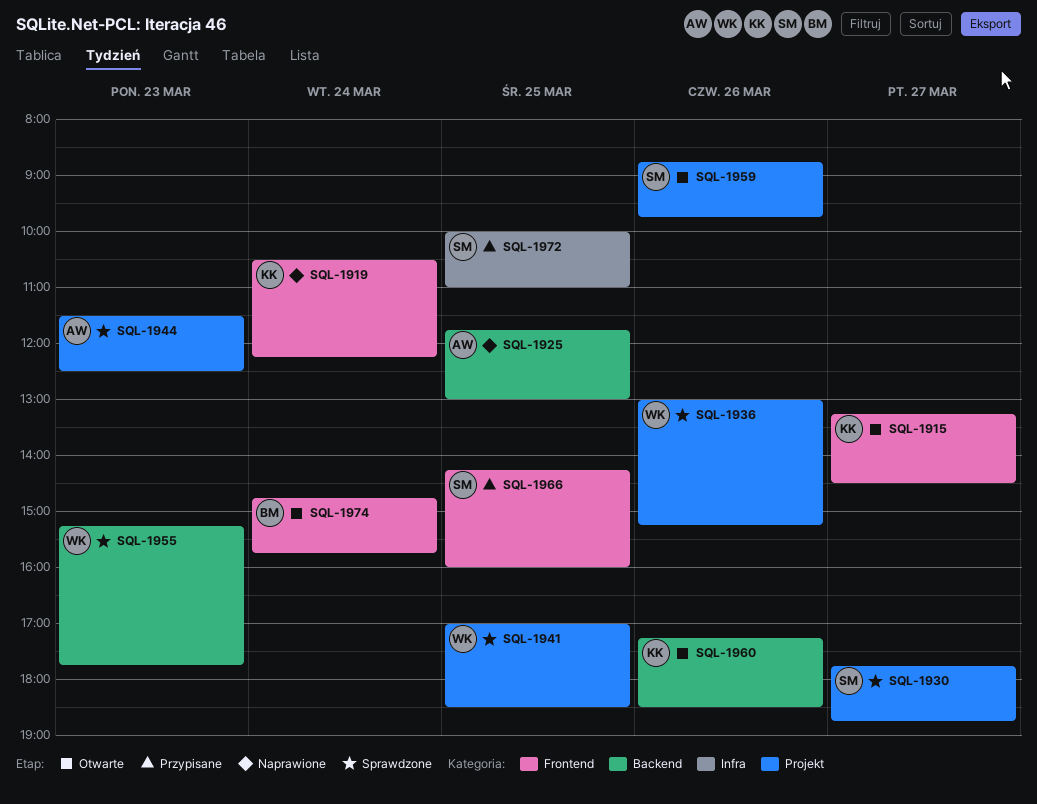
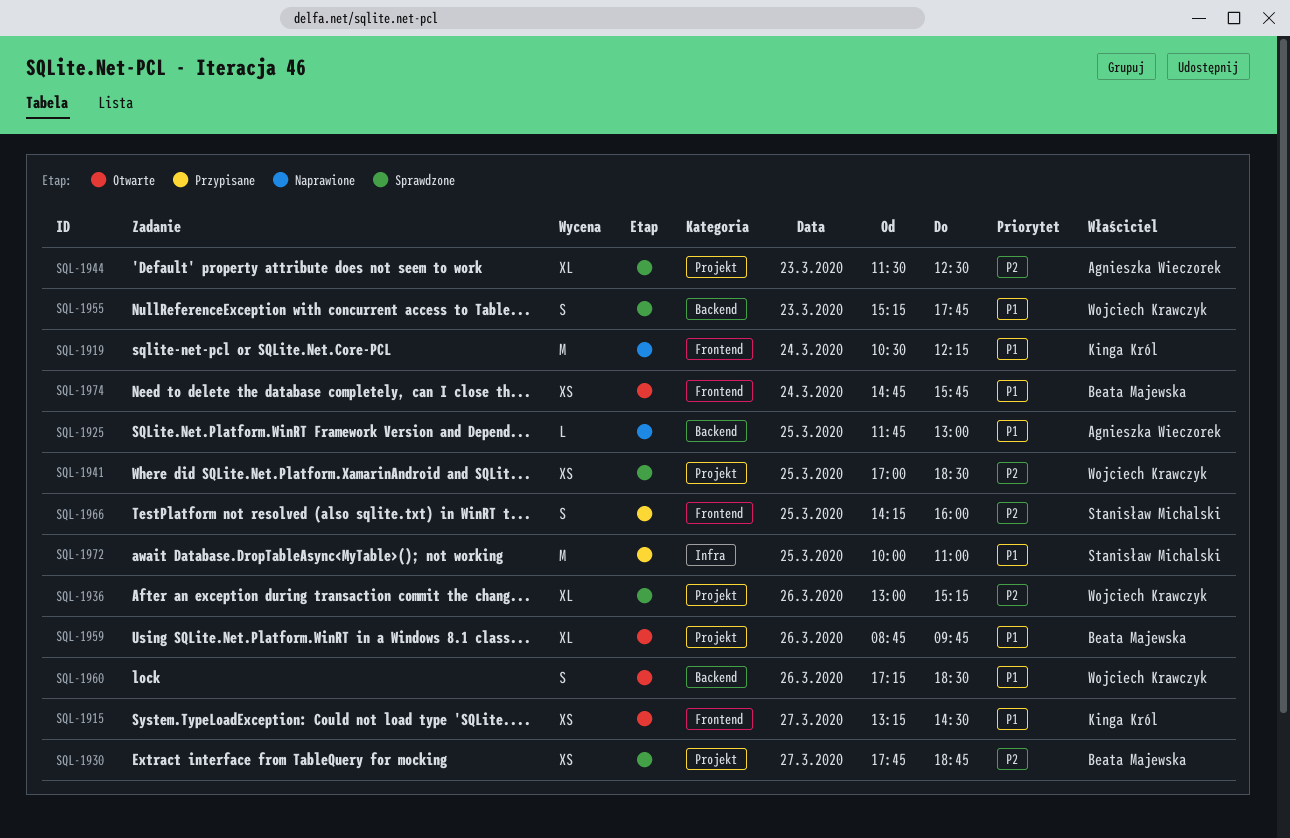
SQL-1930, owner: Stanisław Michalski -> Beata Majewska
SQL-1959, owner: Stanisław Michalski -> Beata Majewska
SQL-1960, owner: Kinga Król -> Wojciech Krawczyk

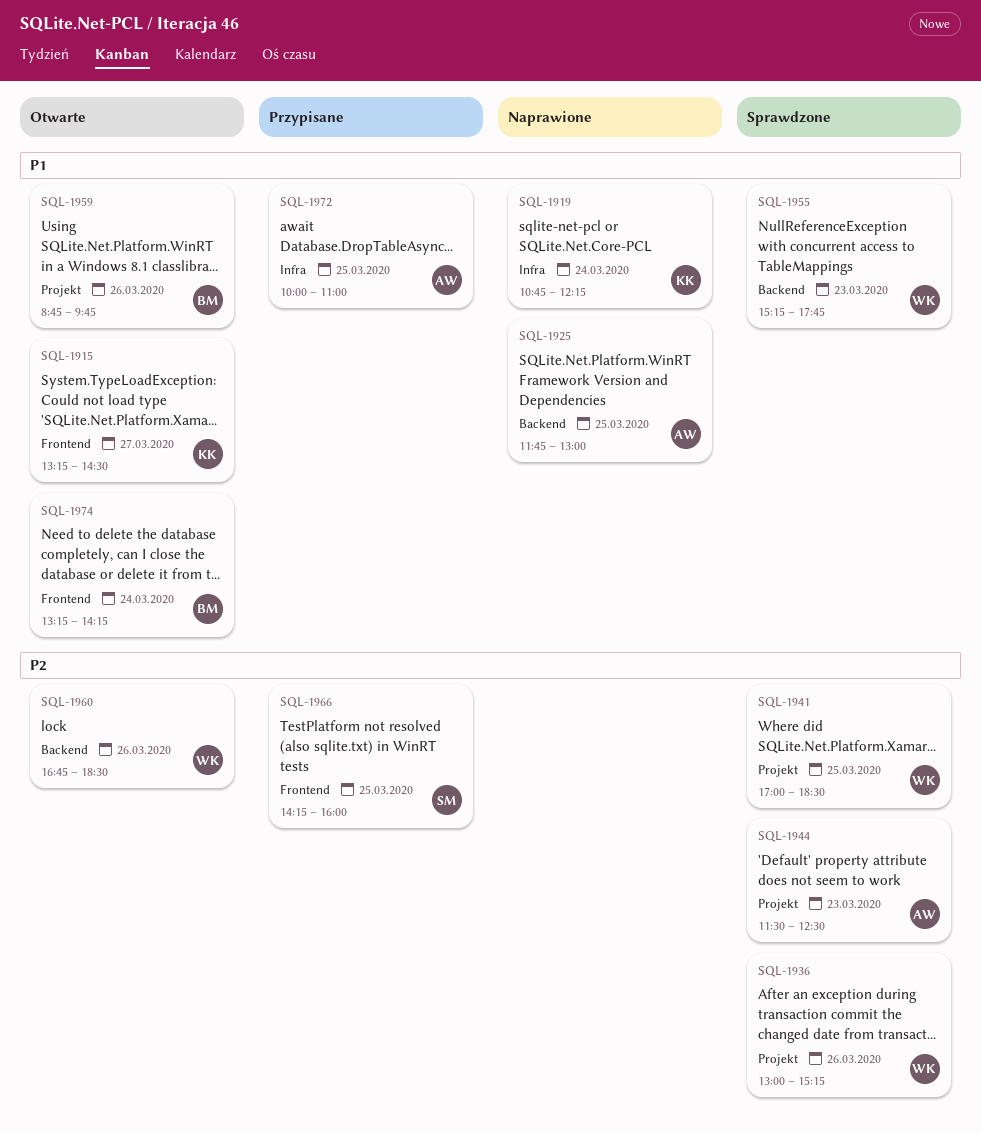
SQL-1919, label: Frontend -> Infra
SQL-1919, begins: 10:30 -> 10:45
SQL-1930: present -> none
SQL-1960, priority: P1 -> P2
SQL-1960, begins: 17:15 -> 16:45
SQL-1972, owner: Stanisław Michalski -> Agnieszka Wieczorek
SQL-1974, begins: 14:45 -> 13:15
SQL-1974, ends: 15:45 -> 14:15

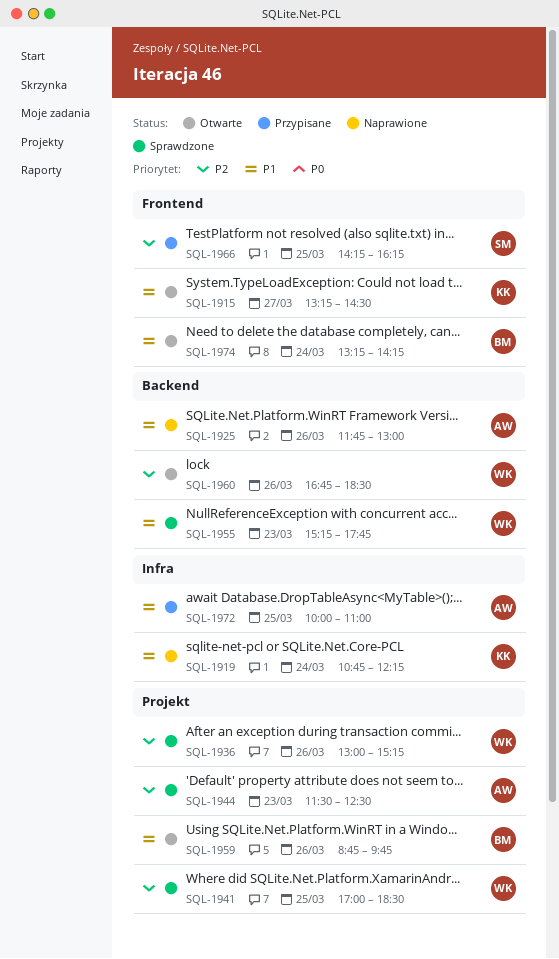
SQL-1925, day: Mar 25 -> Mar 26
SQL-1966, ends: 16:00 -> 16:15

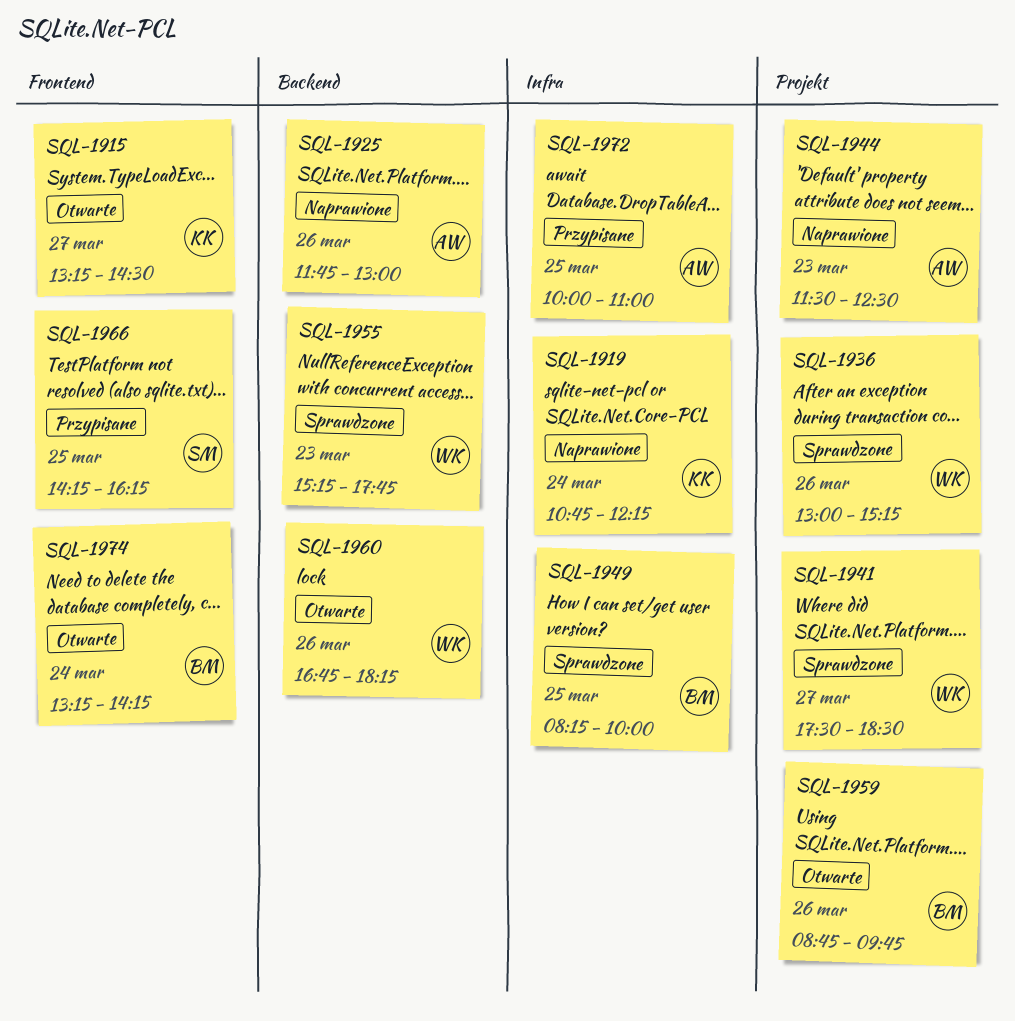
SQL-1941, day: Mar 25 -> Mar 27
SQL-1941, begins: 17:00 -> 17:30
SQL-1944, status: Sprawdzone -> Naprawione
SQL-1949: none -> present
SQL-1960, ends: 18:30 -> 18:15

